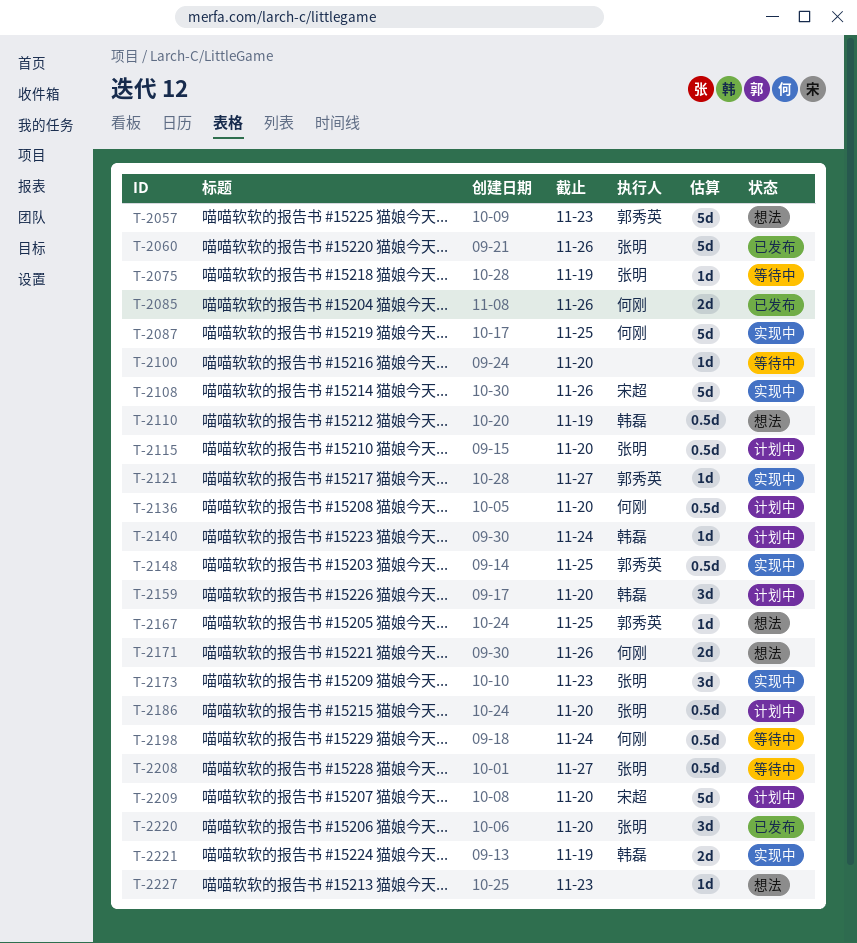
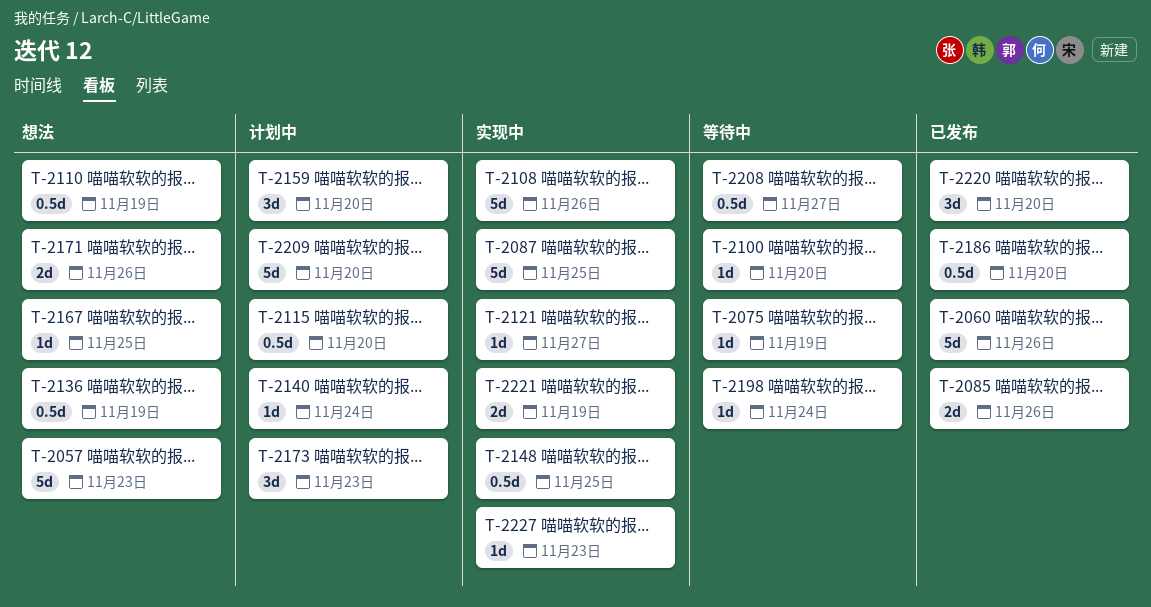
T-2136, status: 计划中 -> 想法
T-2136, due: Nov 20 -> Nov 19
T-2173, status: 实现中 -> 计划中
T-2186, status: 计划中 -> 已发布
T-2198, estimate: 0.5d -> 1d
T-2227, status: 想法 -> 实现中

